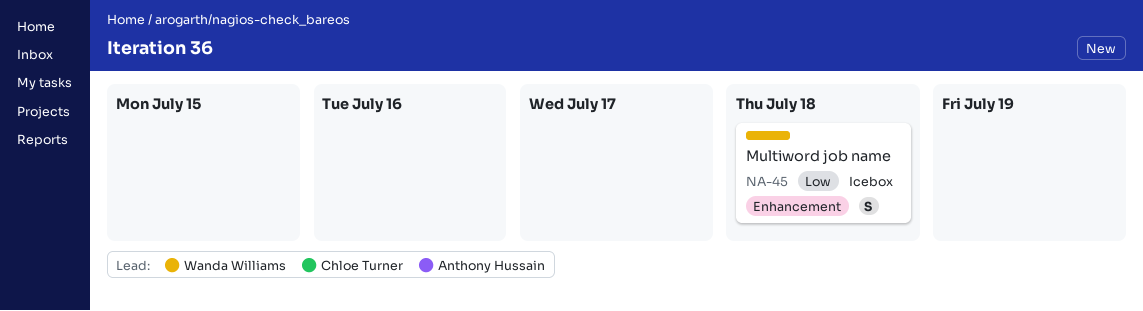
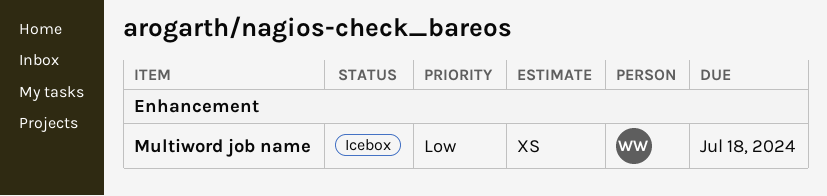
Multiword job name, estimate: S -> XS

